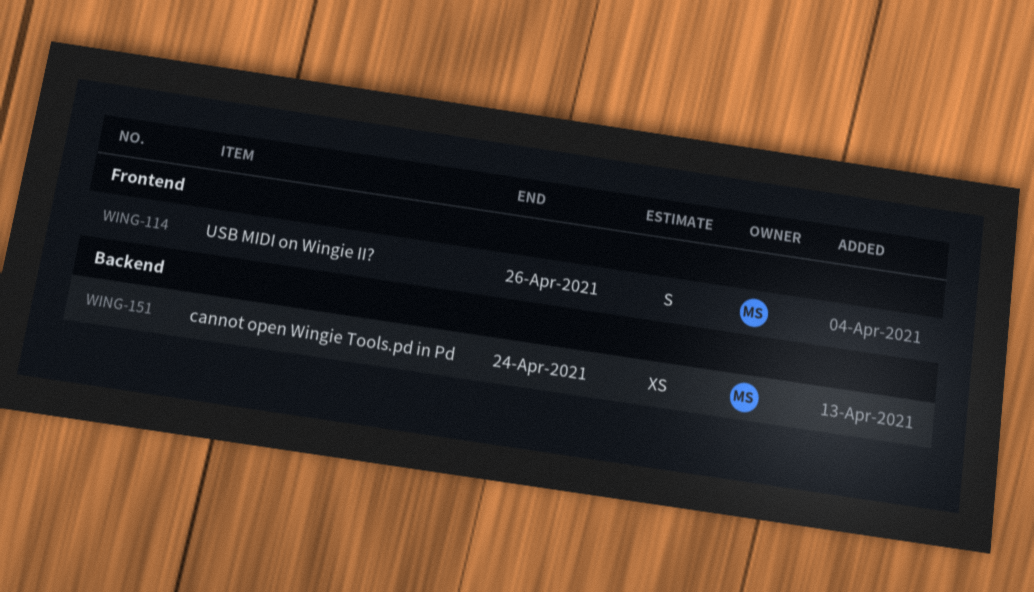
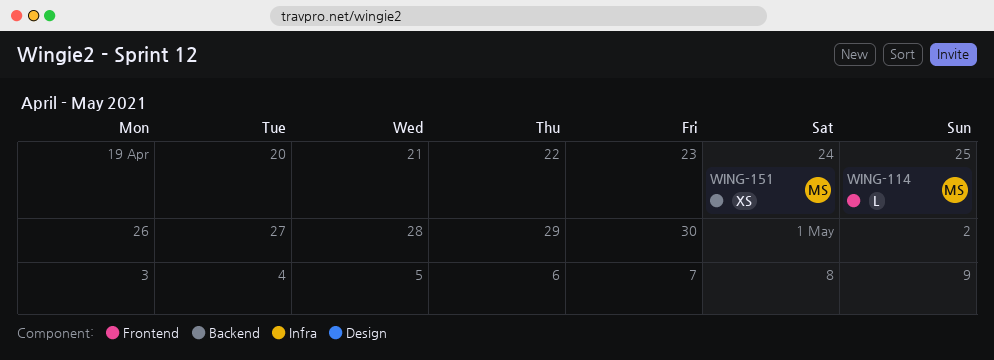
WING-114, estimate: S -> L
WING-114, due: Apr 26 -> Apr 25

